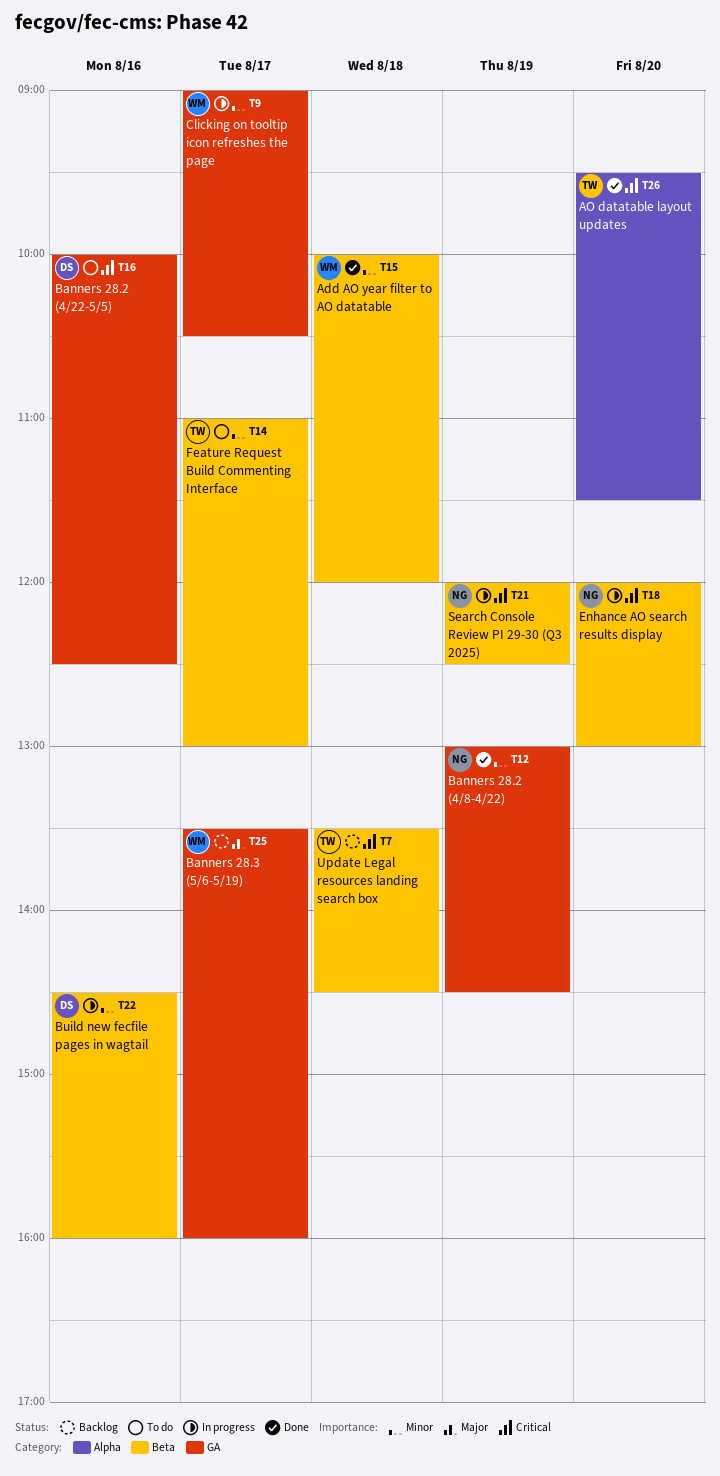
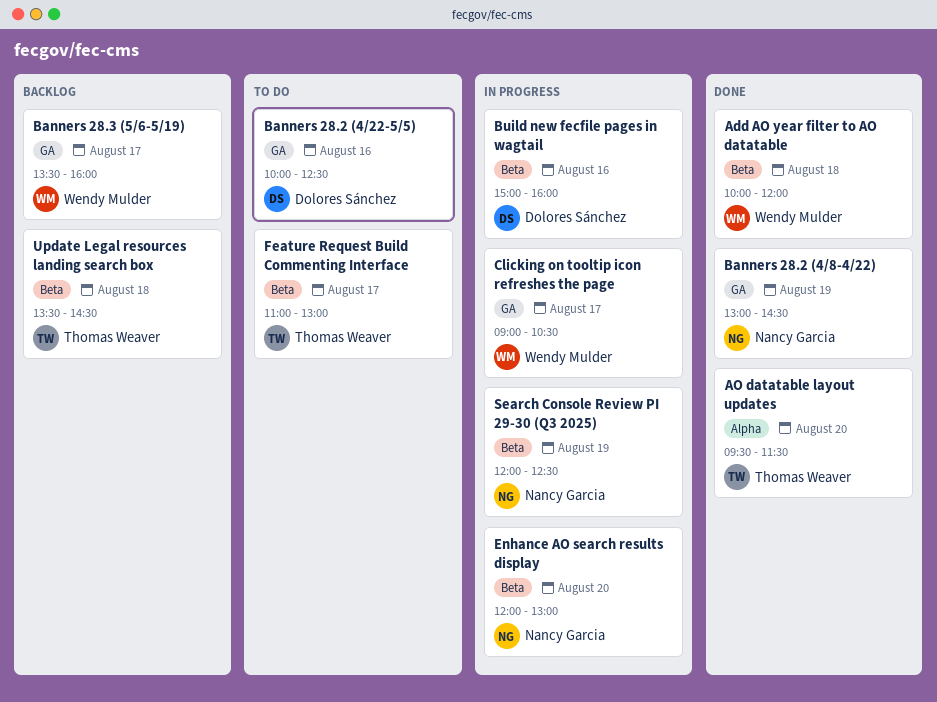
Build new fecfile pages in wagtail, begins: 14:30 -> 15:00

